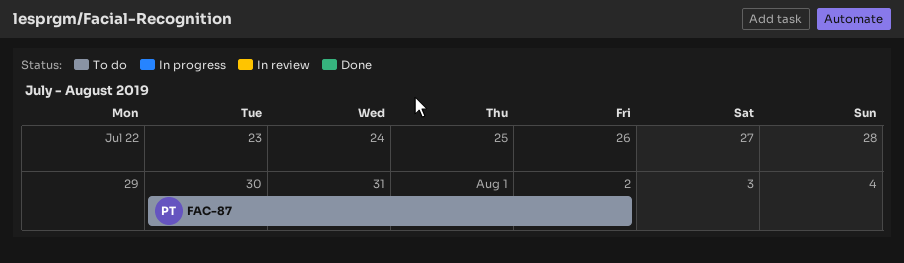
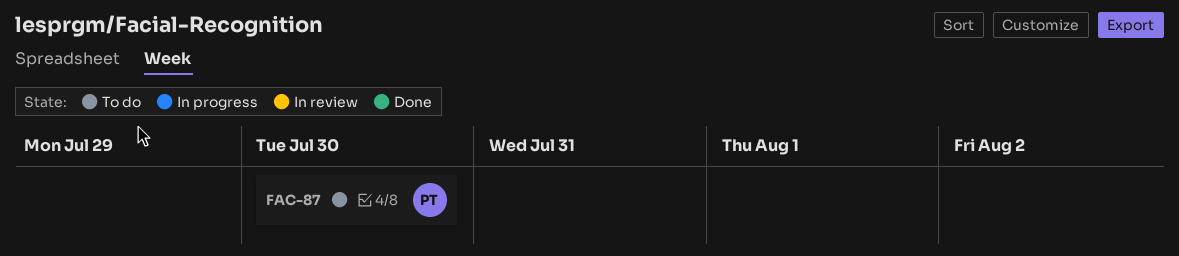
FAC-87, due: Aug 2 -> Jul 30

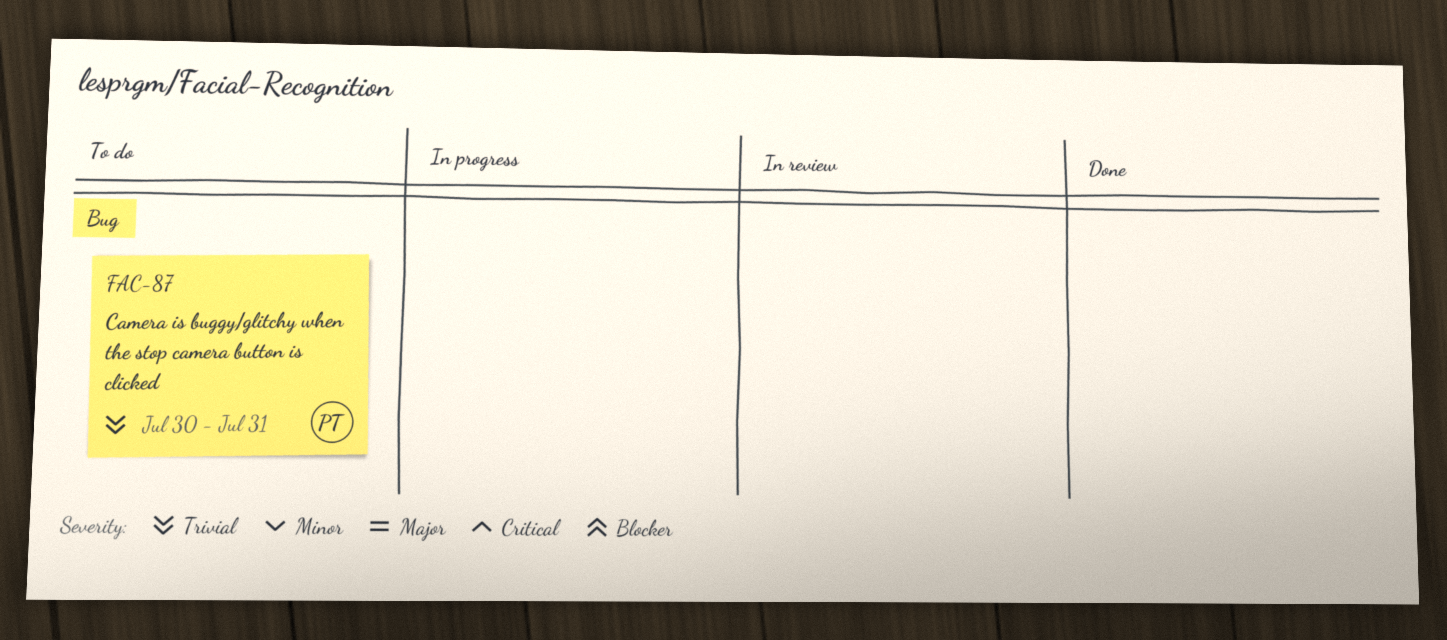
FAC-87, due: Jul 30 -> Jul 31

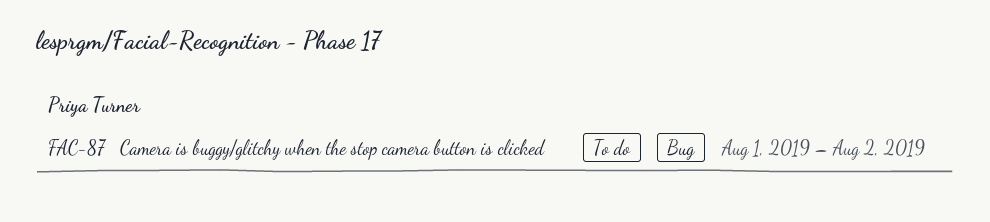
FAC-87, start: Jul 30 -> Aug 1
FAC-87, due: Jul 31 -> Aug 2

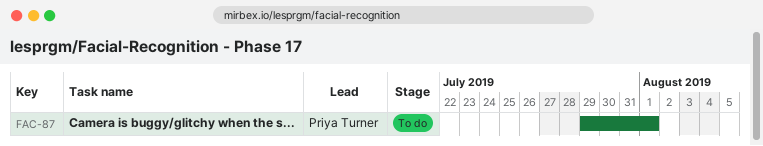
FAC-87, start: Aug 1 -> Jul 29
FAC-87, due: Aug 2 -> Aug 1

